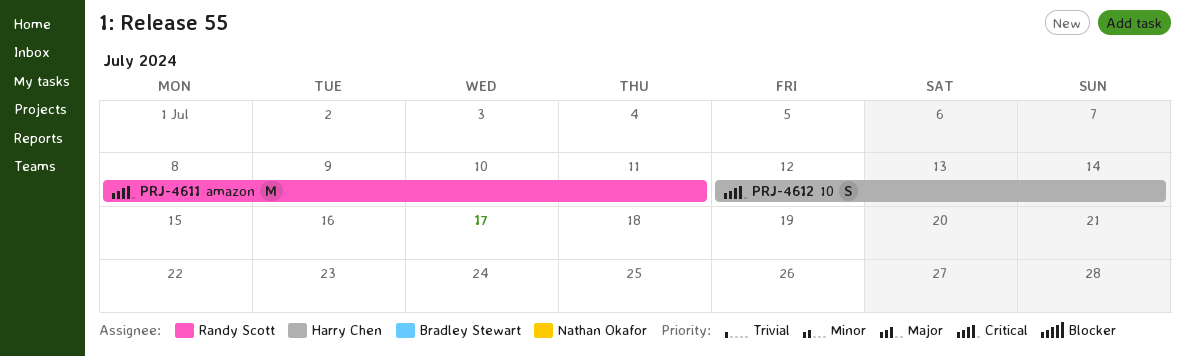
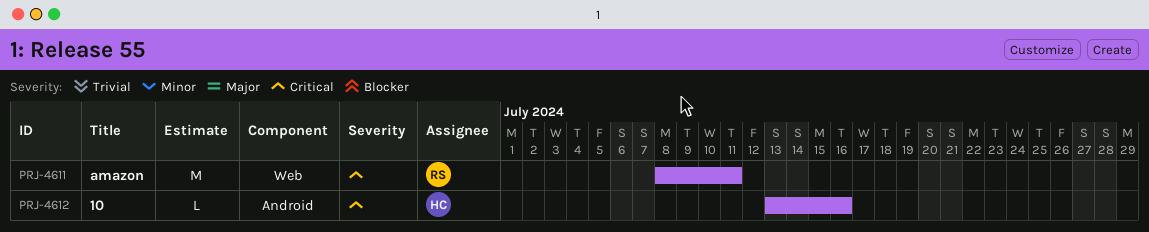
PRJ-4612, estimate: S -> L
PRJ-4612, start: Jul 12 -> Jul 13
PRJ-4612, due: Jul 14 -> Jul 16

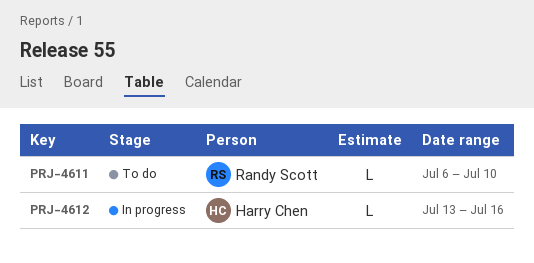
PRJ-4611, estimate: M -> L
PRJ-4611, start: Jul 8 -> Jul 6
PRJ-4611, due: Jul 11 -> Jul 10

